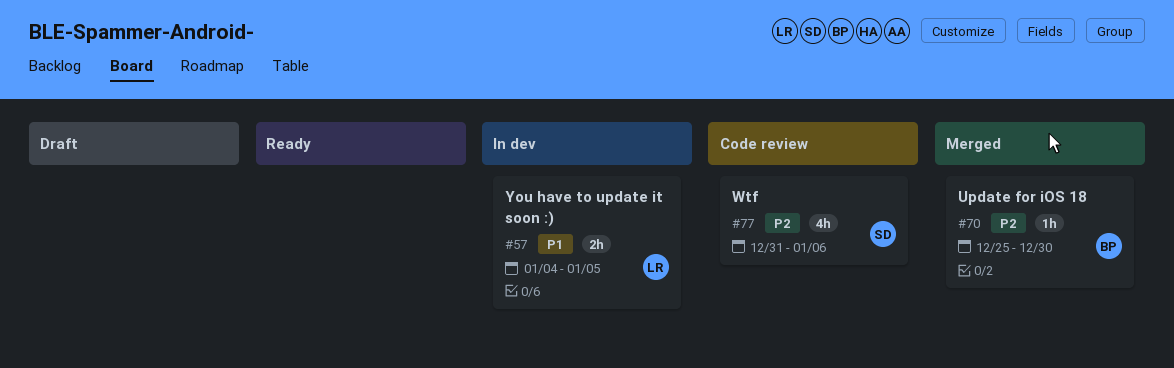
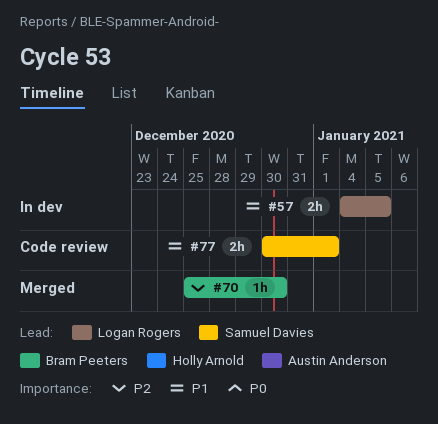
#77, priority: P2 -> P1
#77, estimate: 4h -> 2h
#77, start: Dec 31 -> Dec 30
#77, due: Jan 6 -> Jan 1

